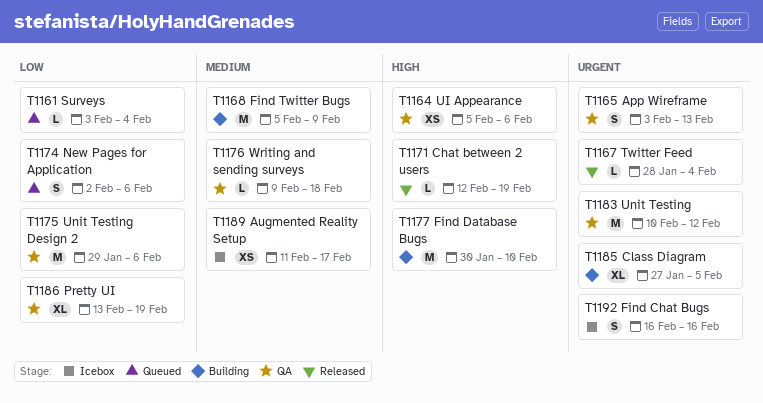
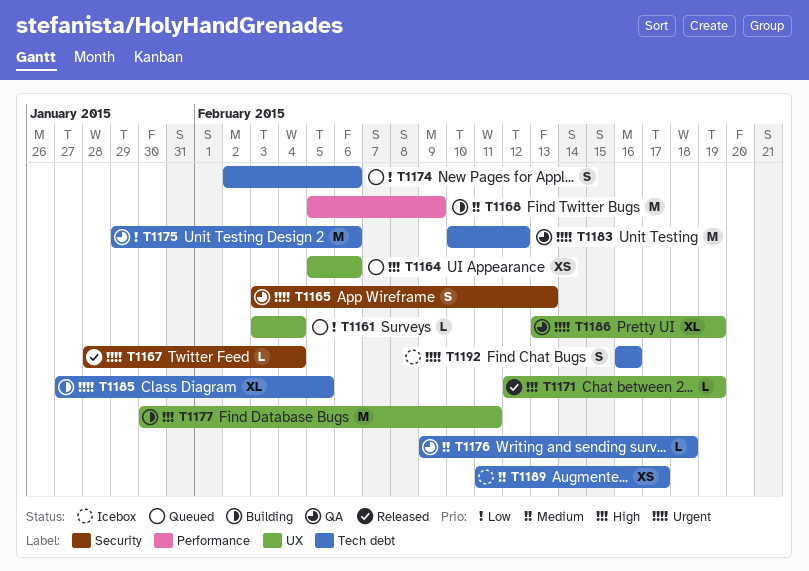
T1164, status: QA -> Queued
T1177, due: Feb 10 -> Feb 11
T1186, priority: Low -> Urgent

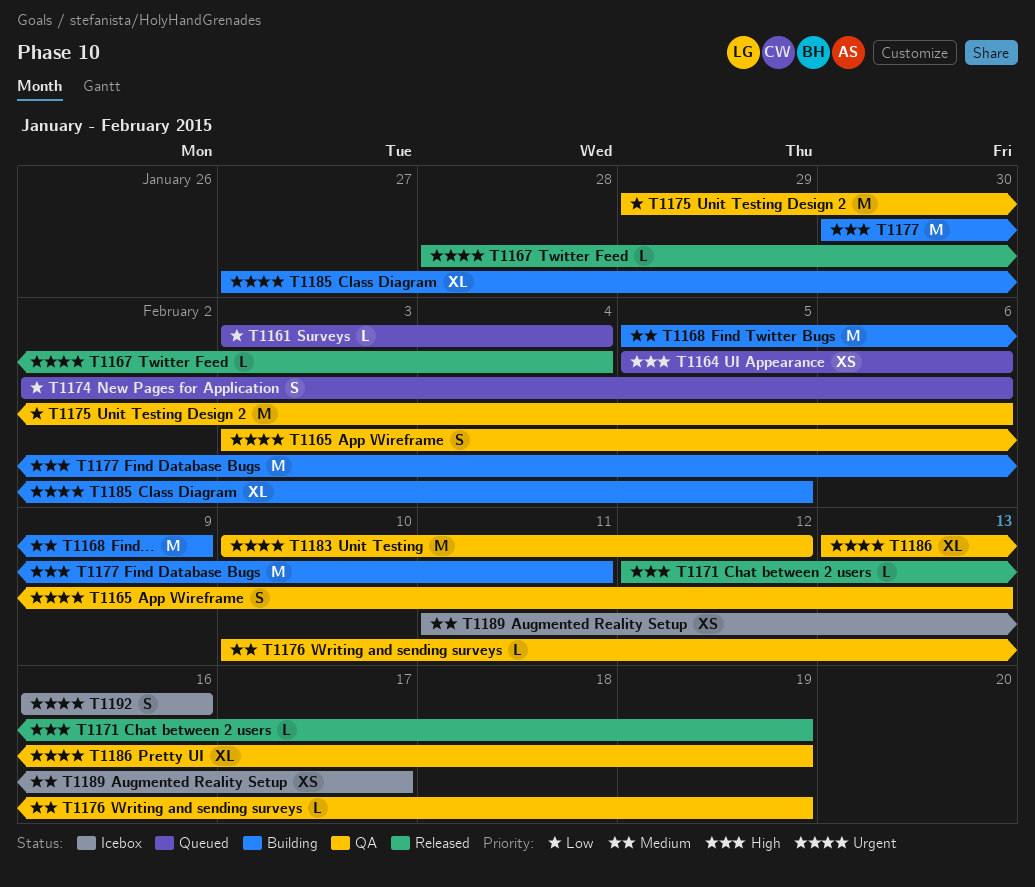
T1176, start: Feb 9 -> Feb 10
T1176, due: Feb 18 -> Feb 19

